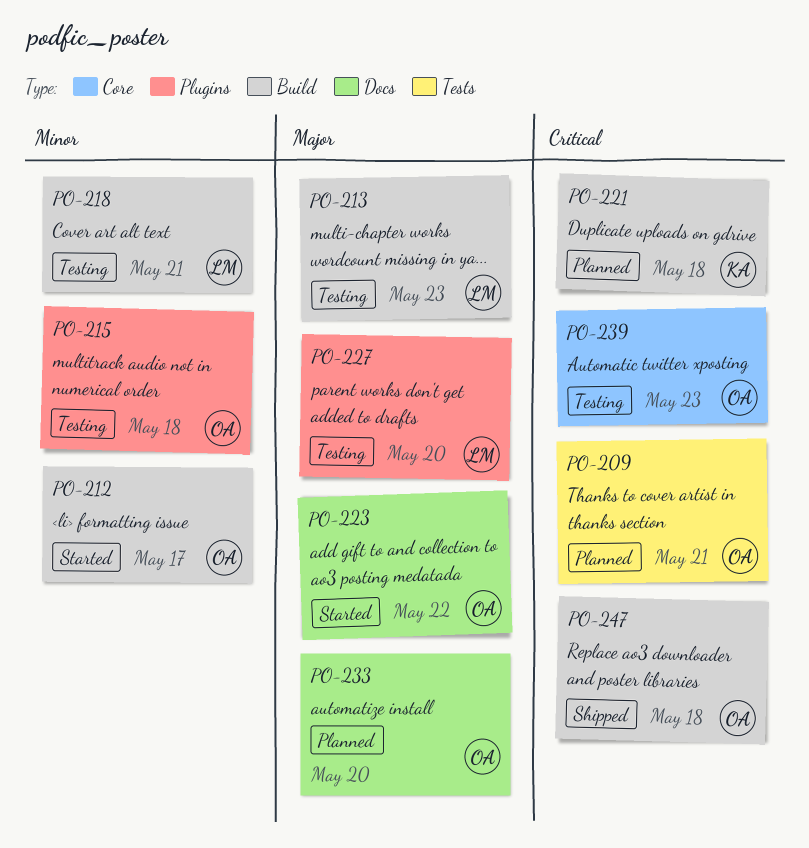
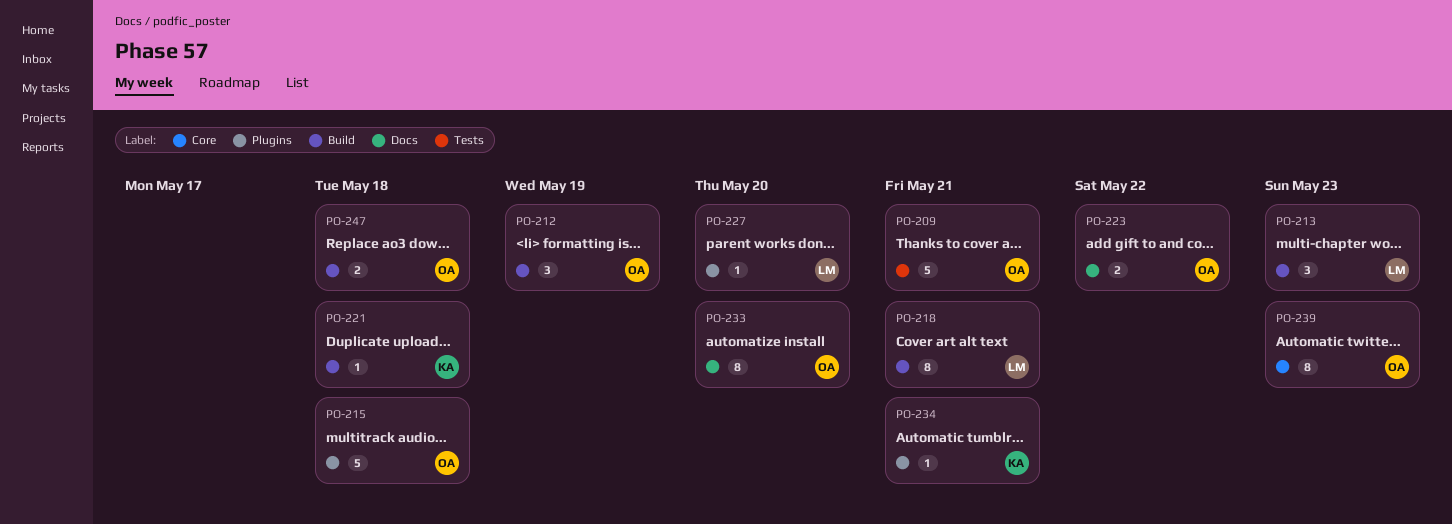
PO-212, due: May 17 -> May 19
PO-234: none -> present

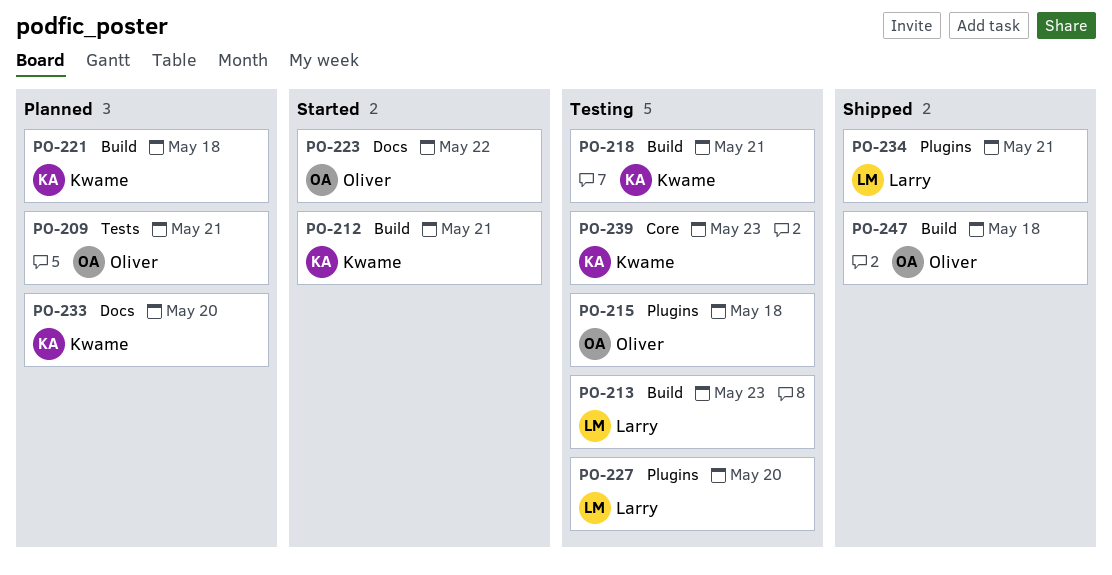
PO-212, owner: Oliver -> Kwame
PO-212, due: May 19 -> May 21
PO-218, owner: Larry -> Kwame
PO-233, owner: Oliver -> Kwame
PO-234, owner: Kwame -> Larry
PO-239, owner: Oliver -> Kwame

